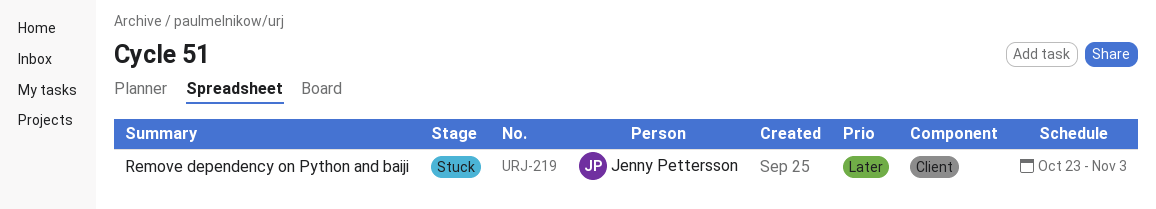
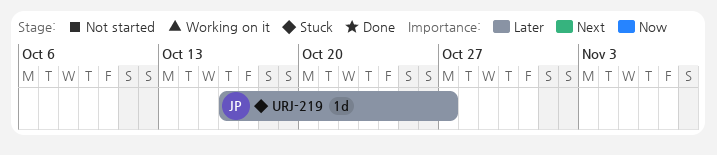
URJ-219, start: Oct 23 -> Oct 16
URJ-219, due: Nov 3 -> Oct 27

